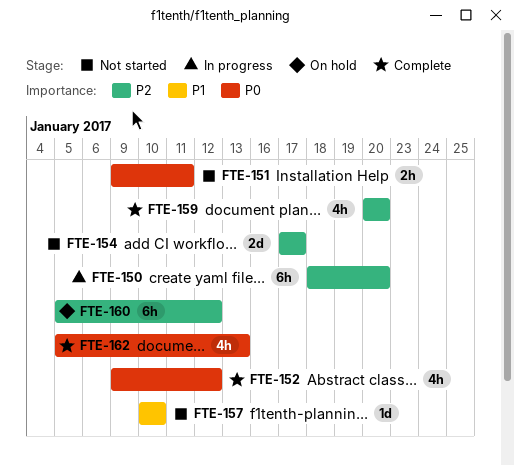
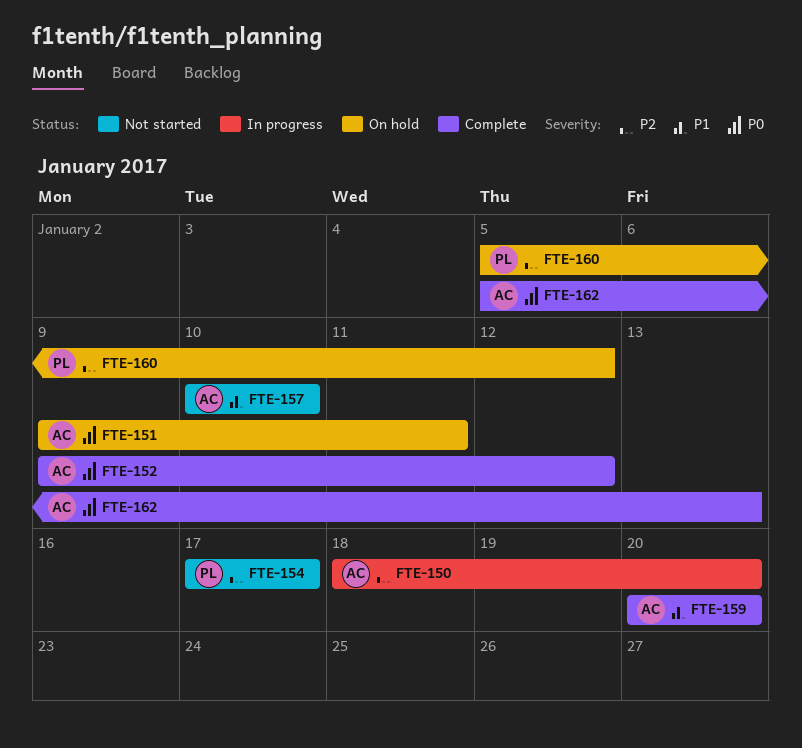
FTE-151, status: Not started -> On hold
FTE-159, priority: P2 -> P1

